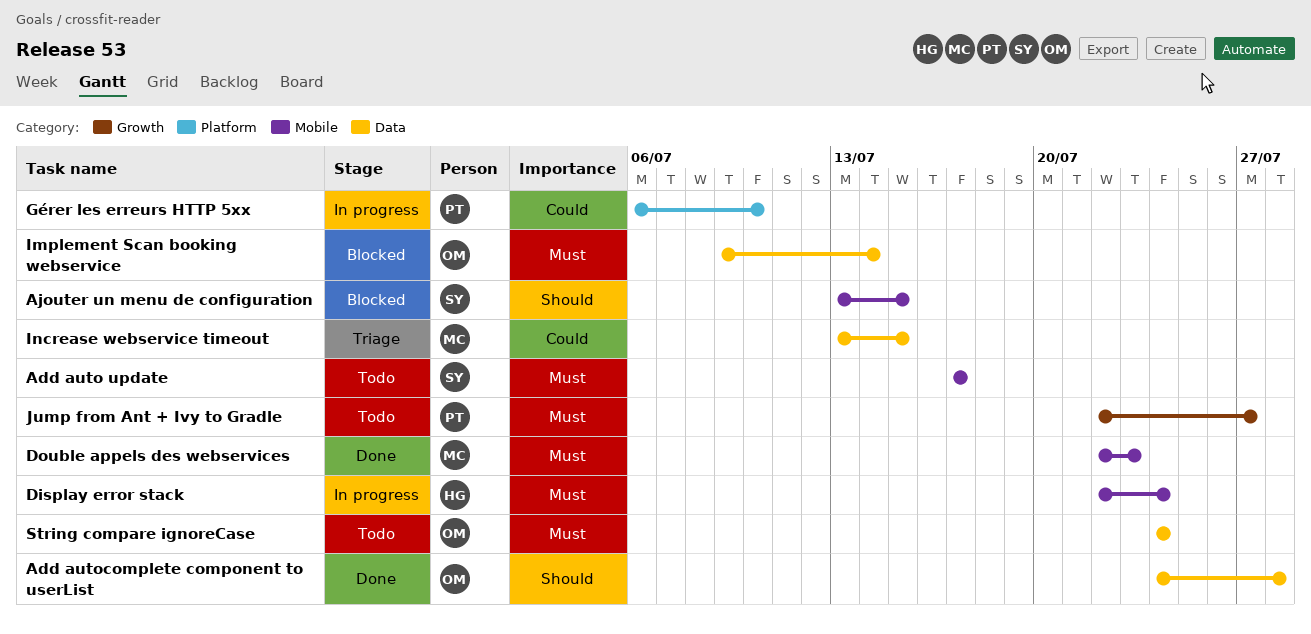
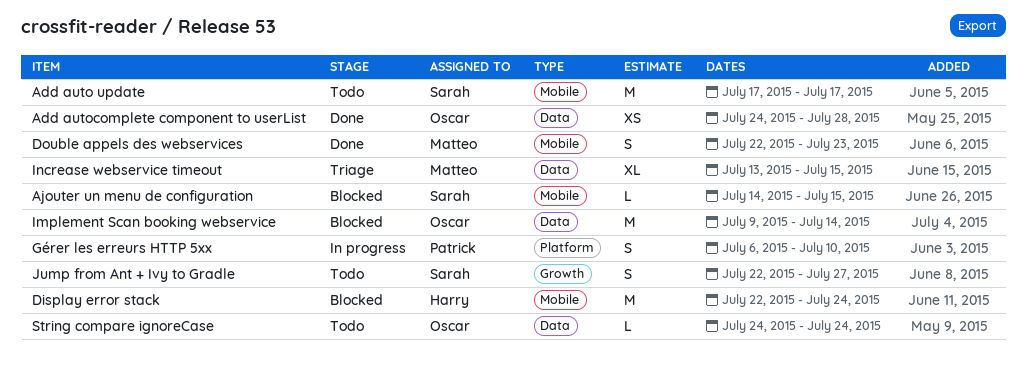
Ajouter un menu de configuration, start: Jul 13 -> Jul 14
Display error stack, status: In progress -> Blocked
Jump from Ant + Ivy to Gradle, owner: Patrick -> Sarah

